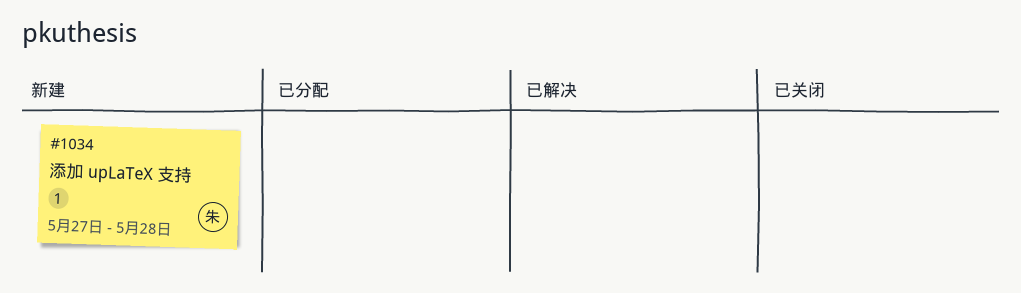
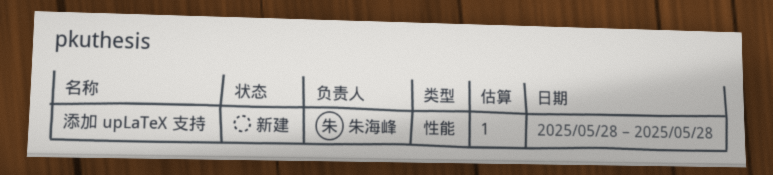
添加 upLaTeX 支持, start: May 27 -> May 28

